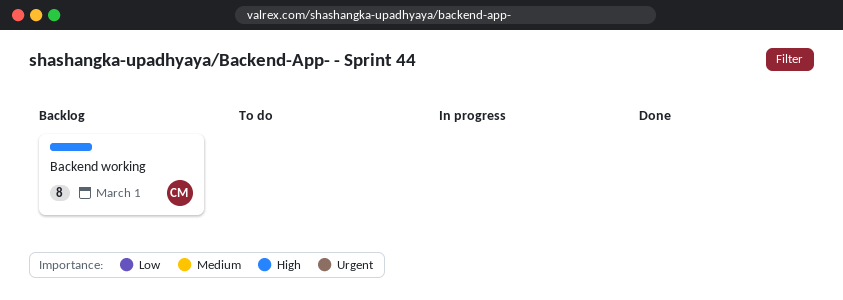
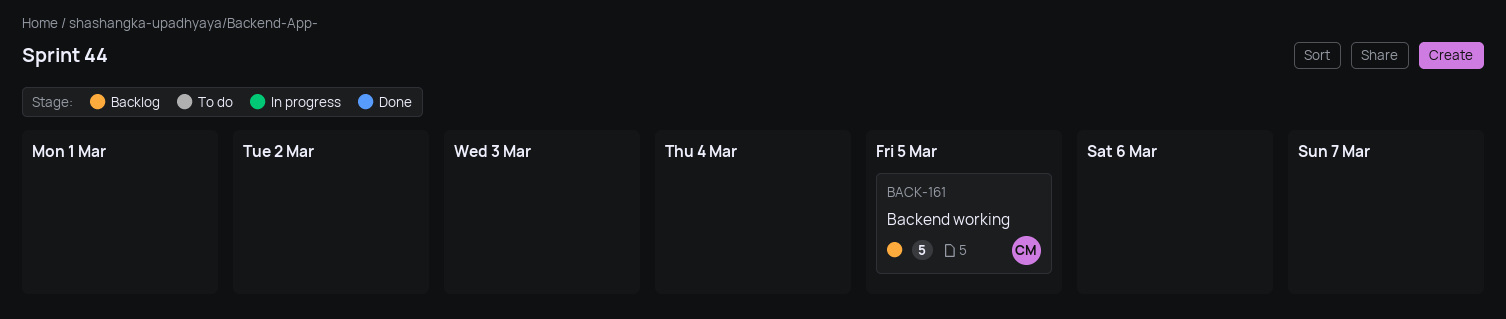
Backend working, estimate: 8 -> 5
Backend working, due: Mar 1 -> Mar 5

